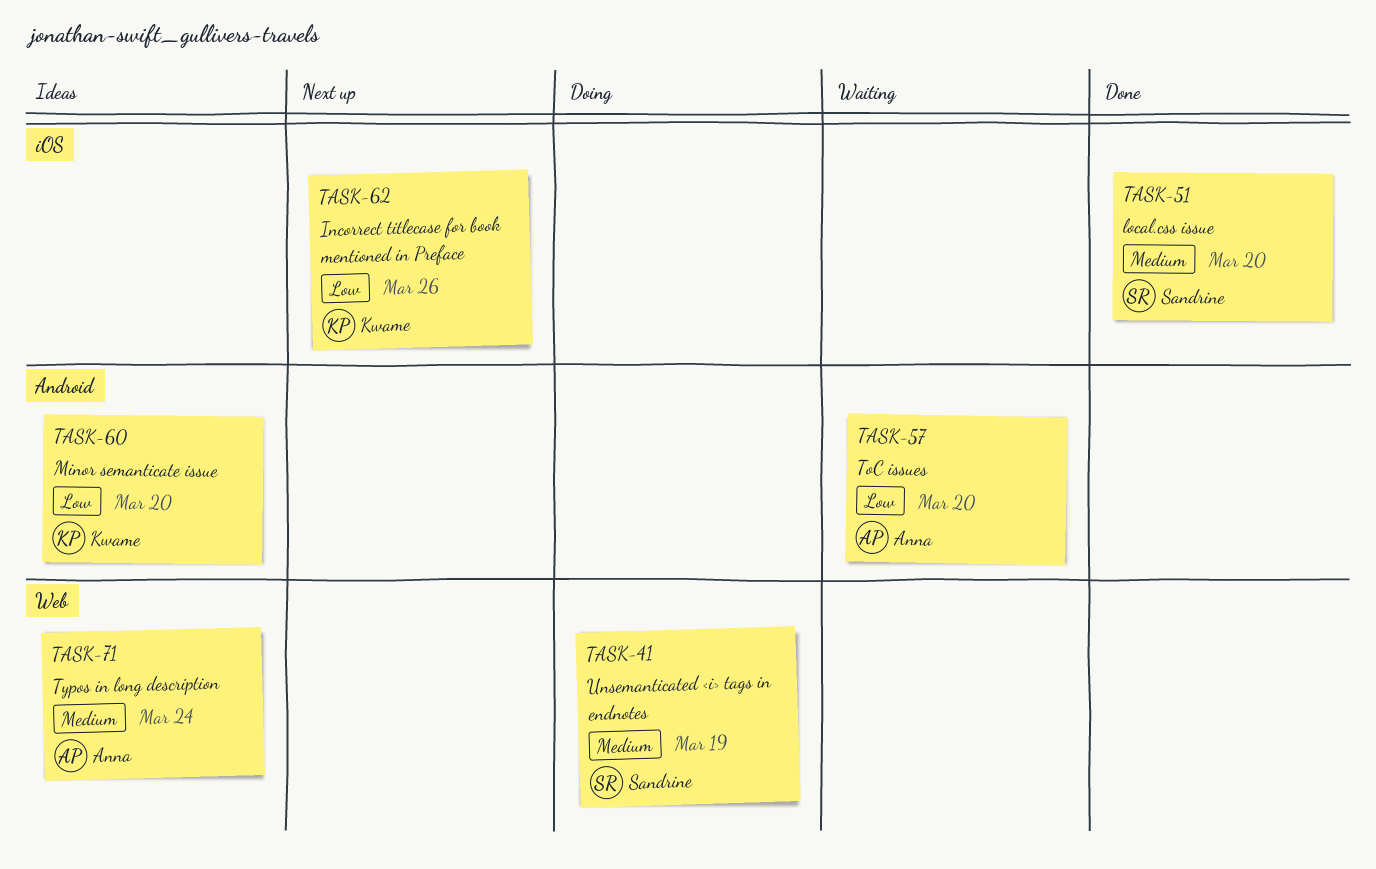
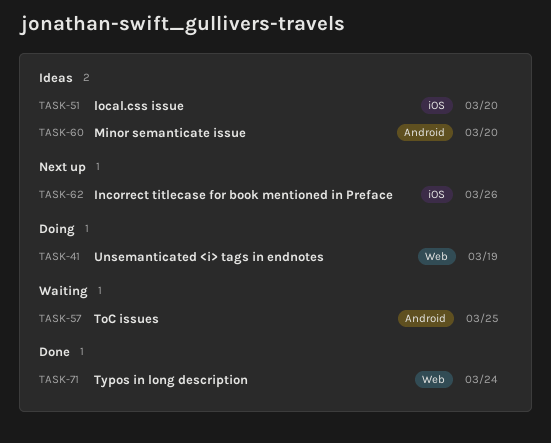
TASK-51, status: Done -> Ideas
TASK-57, due: Mar 20 -> Mar 25
TASK-71, status: Ideas -> Done

